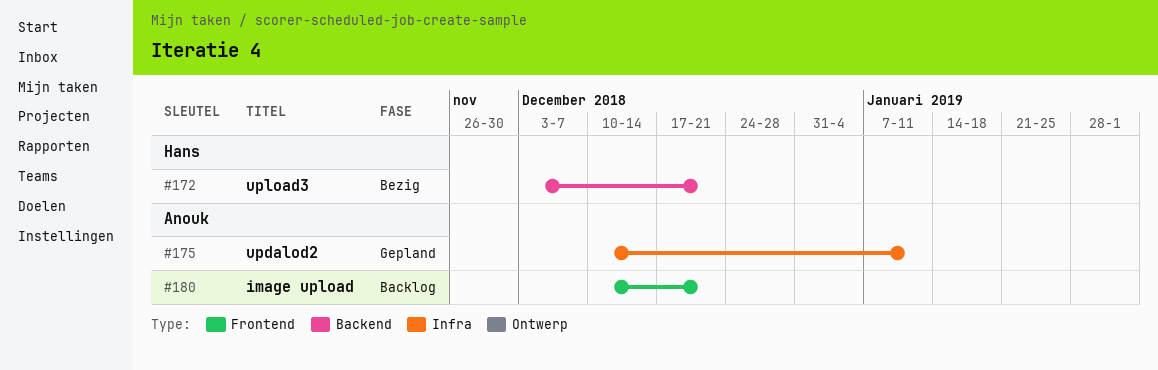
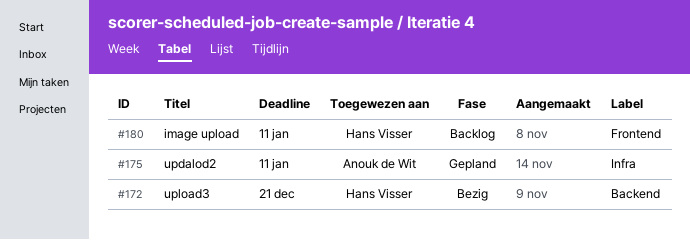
#180, owner: Anouk de Wit -> Hans Visser
#180, due: Dec 21 -> Jan 11

